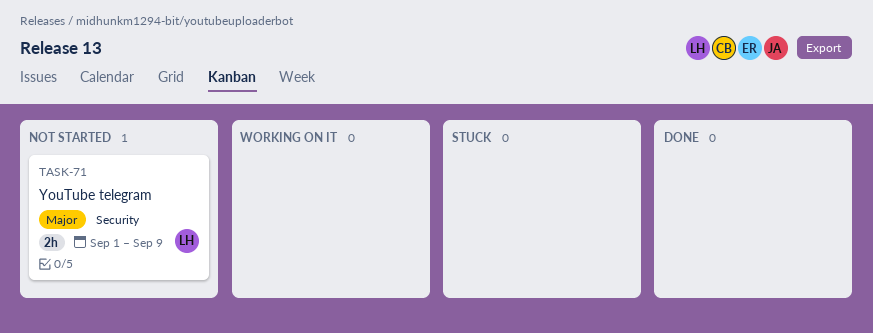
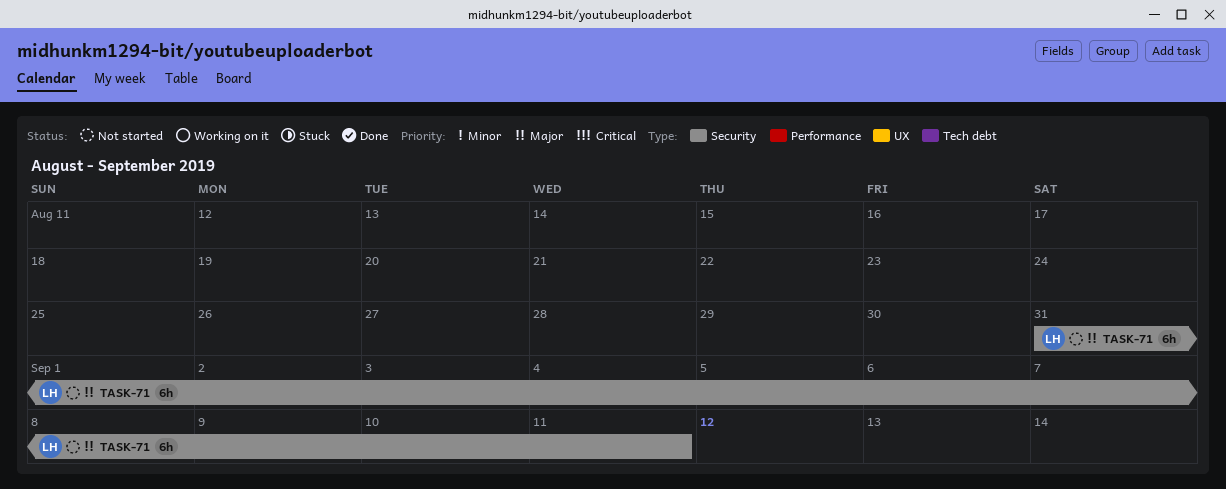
TASK-71, estimate: 2h -> 6h
TASK-71, start: Sep 1 -> Aug 31
TASK-71, due: Sep 9 -> Sep 11

